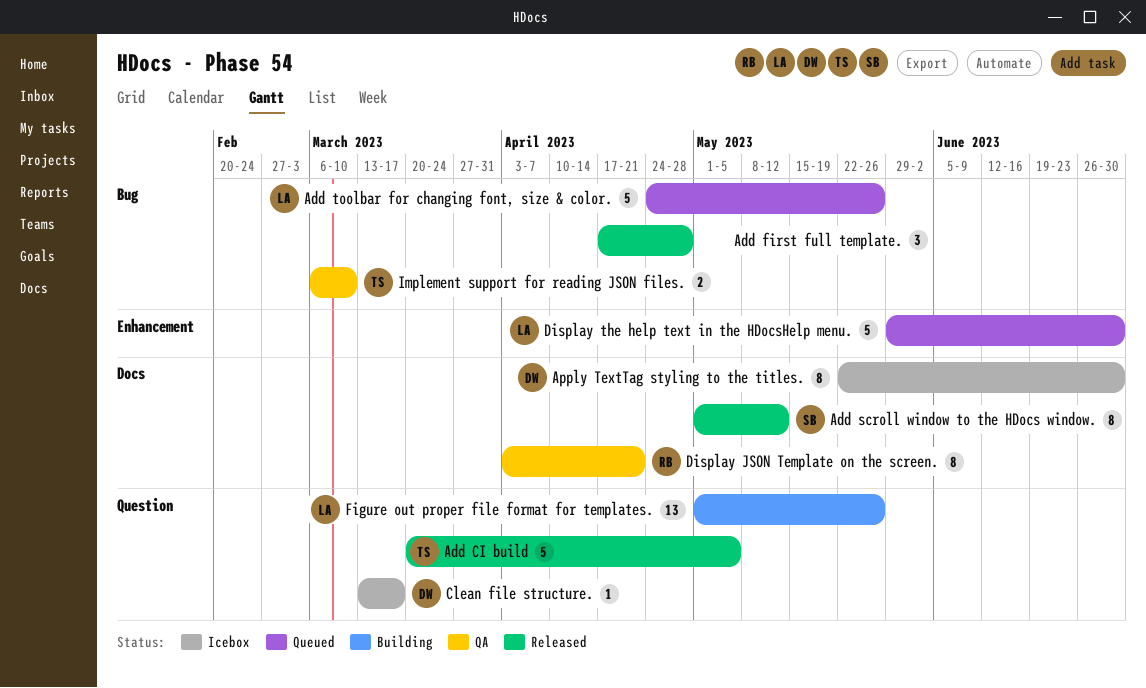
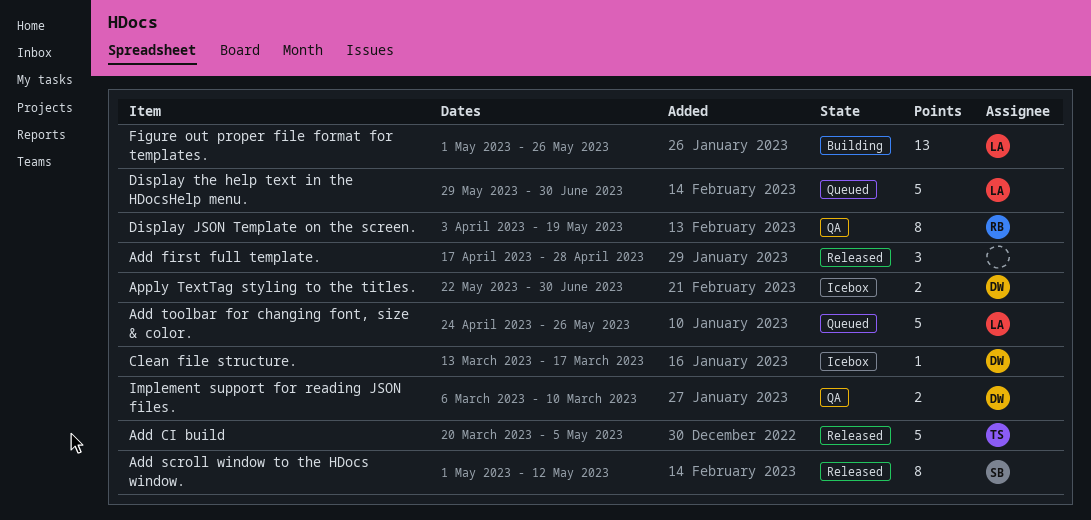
Apply TextTag styling to the titles., estimate: 8 -> 2
Display JSON Template on the screen., due: Apr 21 -> May 19
Implement support for reading JSON files., owner: TS -> DW

